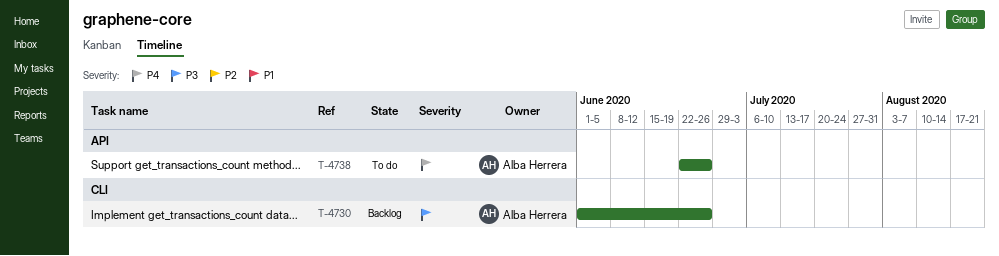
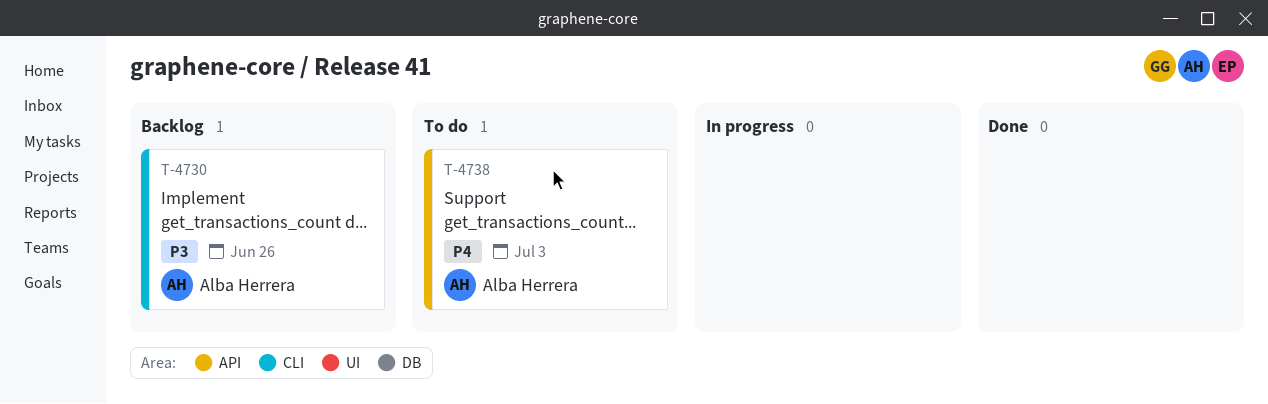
T-4738, due: Jun 26 -> Jul 3

